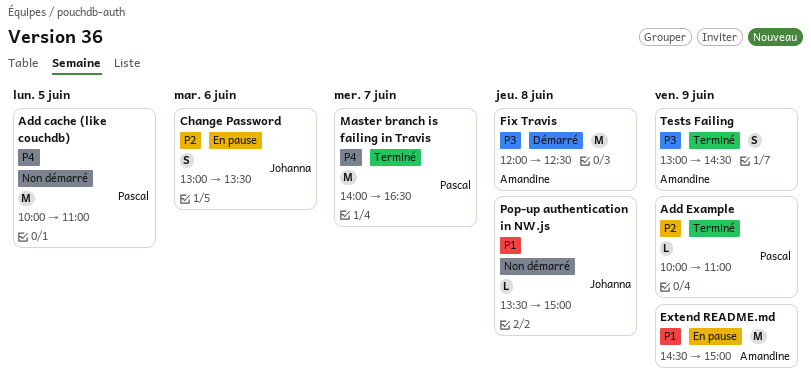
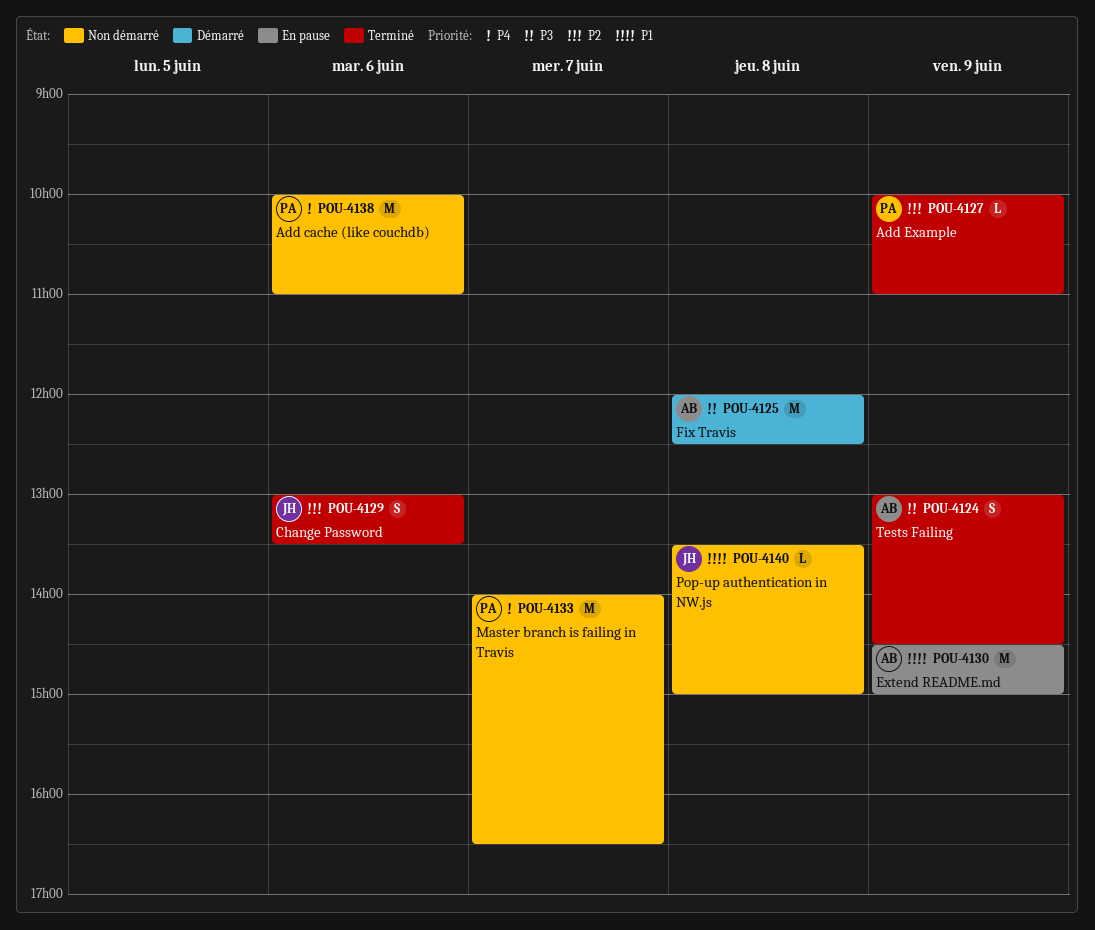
Add cache (like couchdb), day: Jun 5 -> Jun 6
Change Password, status: En pause -> Terminé
Master branch is failing in Travis, status: Terminé -> Non démarré

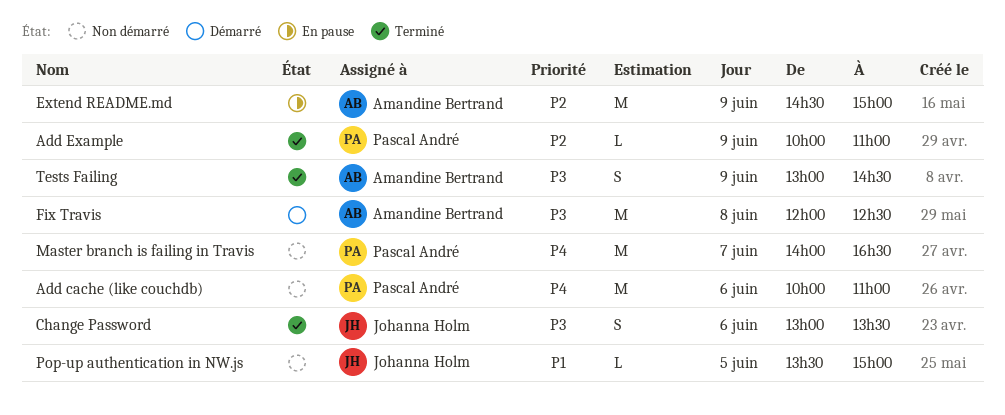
Change Password, priority: P2 -> P3
Extend README.md, priority: P1 -> P2
Pop-up authentication in NW.js, day: Jun 8 -> Jun 5

